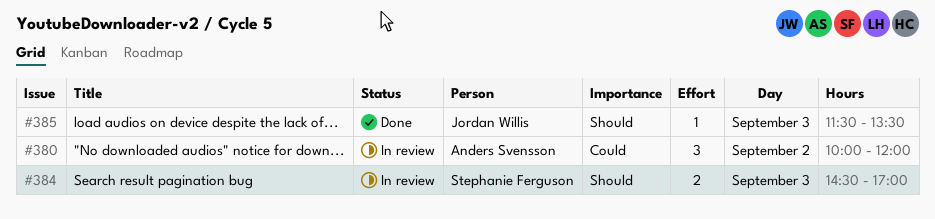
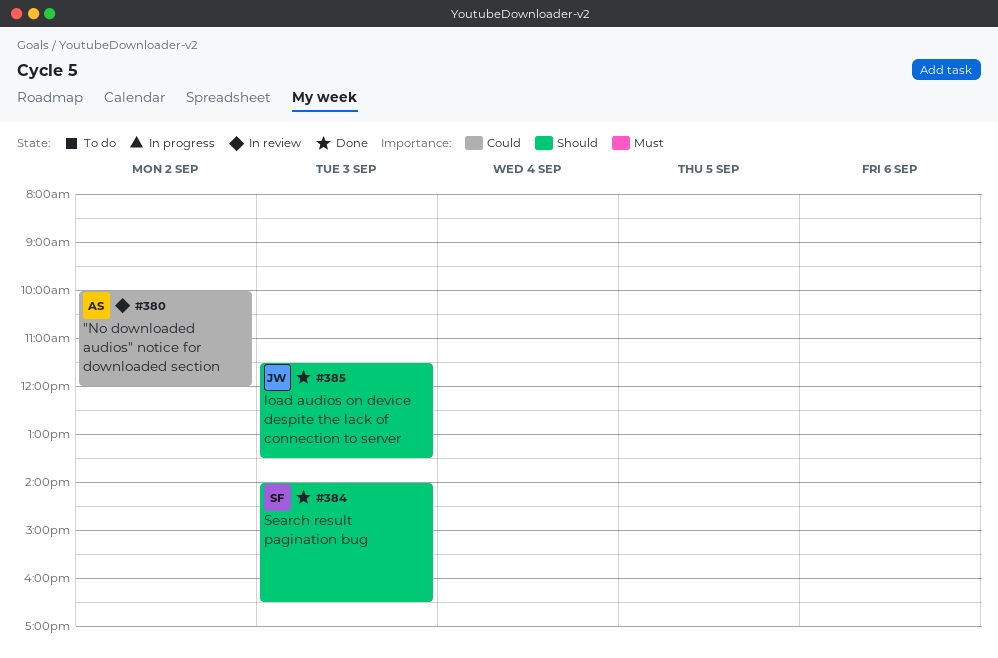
#384, status: In review -> Done
#384, begins: 14:30 -> 14:00
#384, ends: 17:00 -> 16:30

